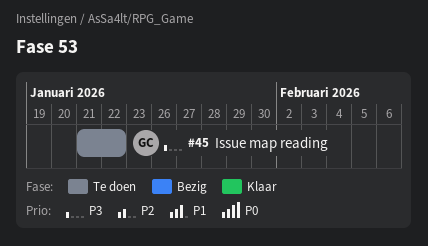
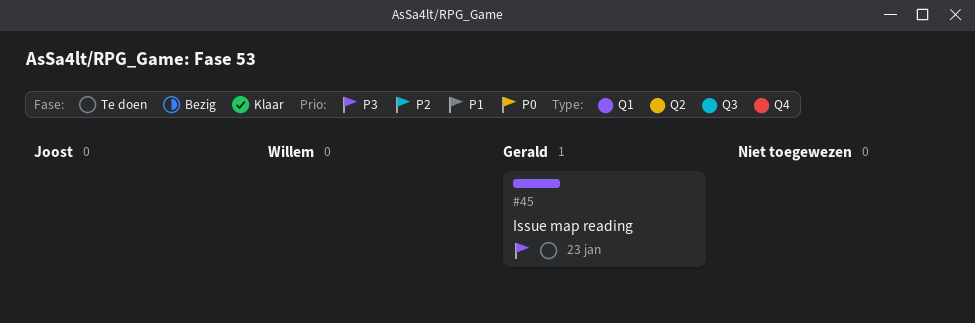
#45, due: Jan 22 -> Jan 23

